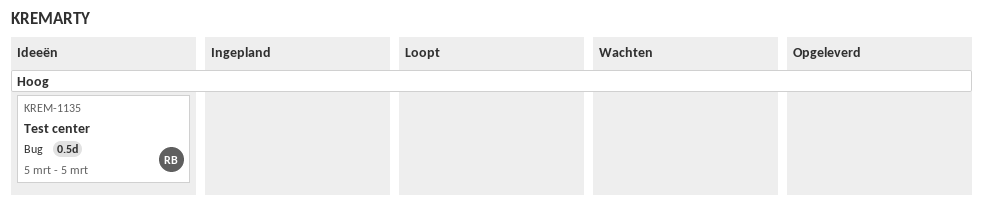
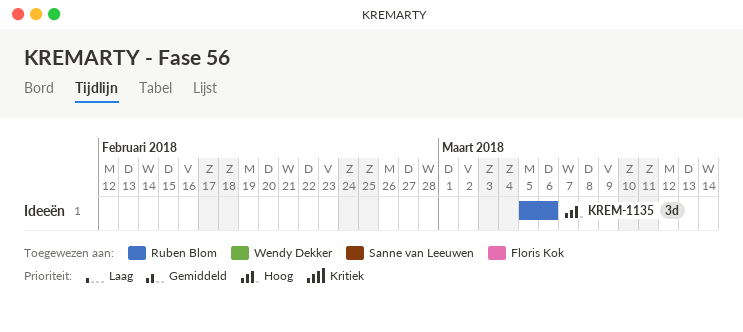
KREM-1135, estimate: 0.5d -> 3d
KREM-1135, due: Mar 5 -> Mar 6

